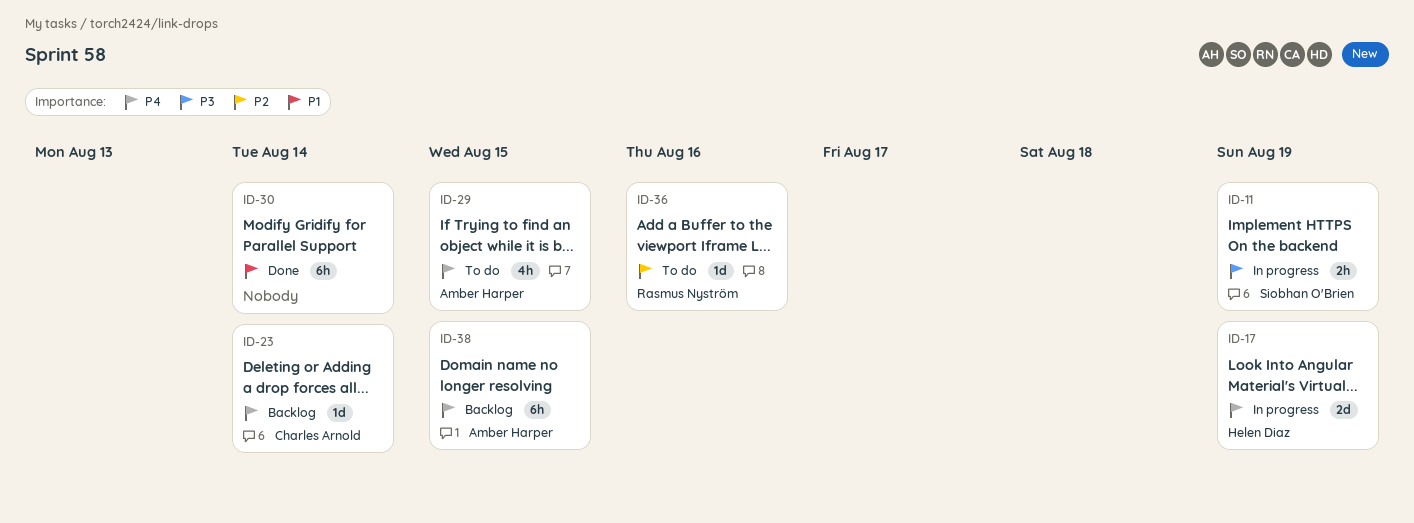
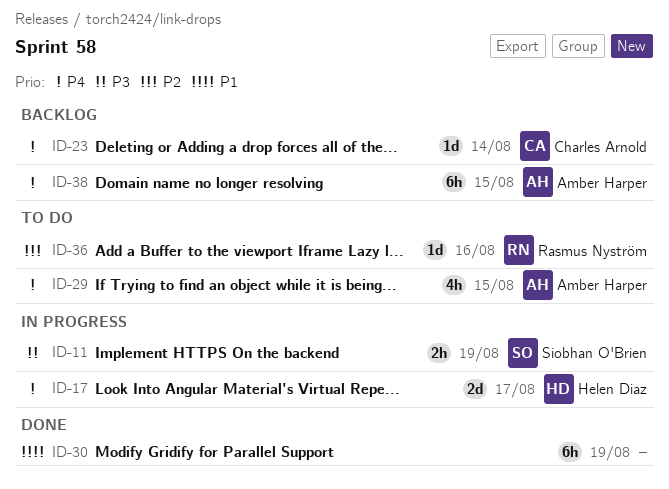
ID-17, due: Aug 19 -> Aug 17
ID-30, due: Aug 14 -> Aug 19

